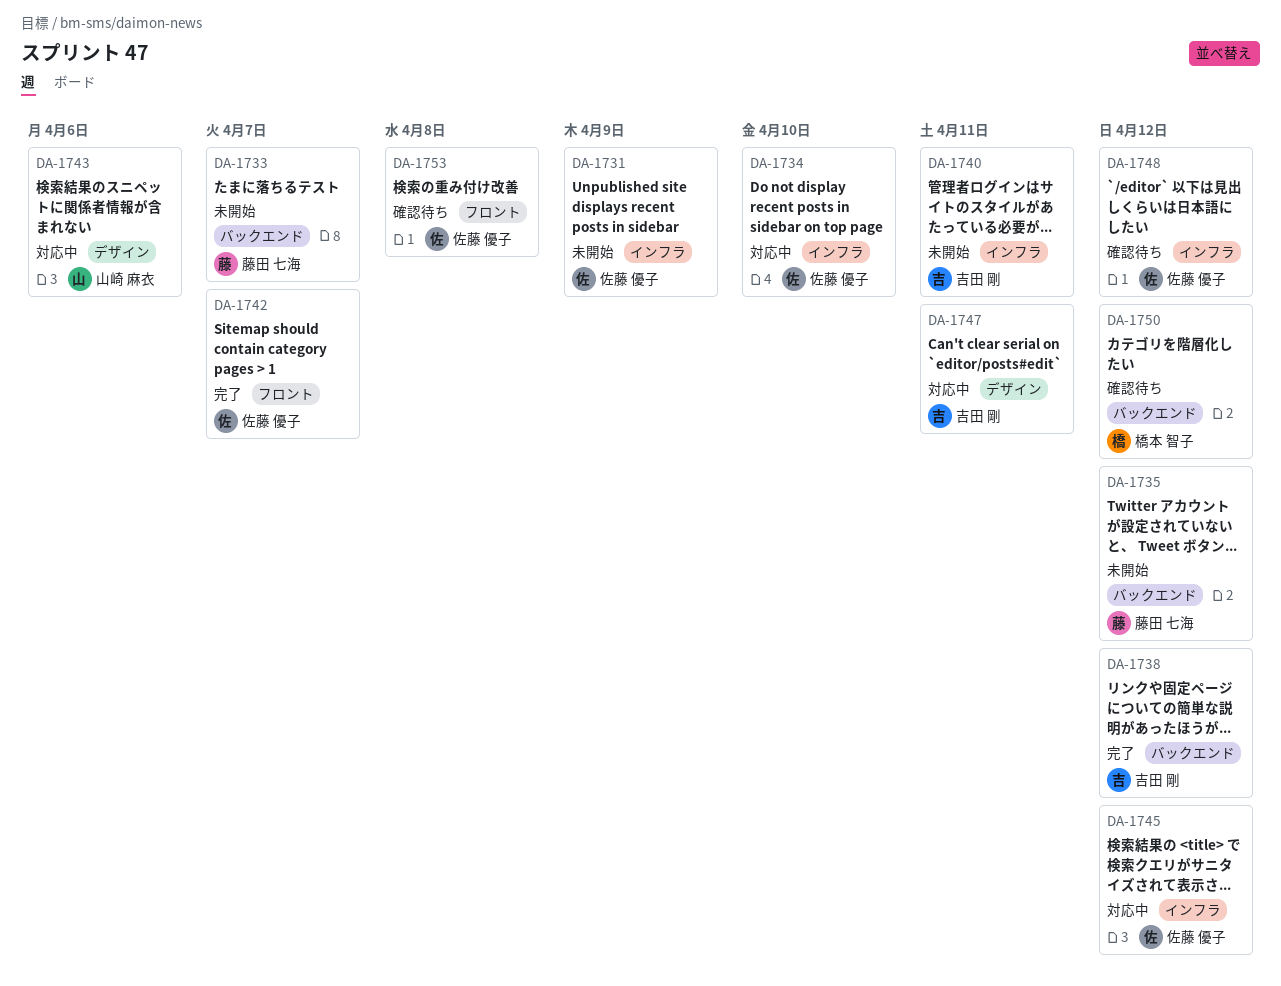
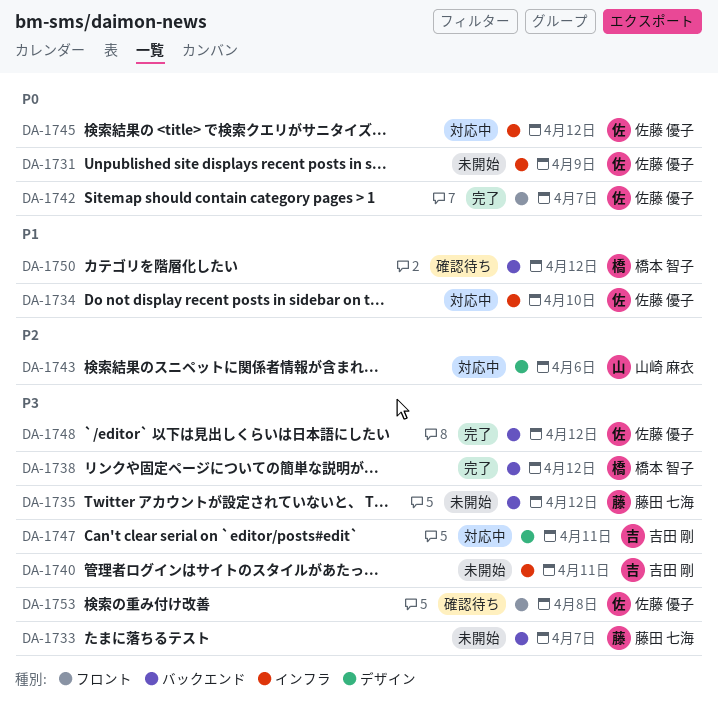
DA-1738, owner: 吉田 剛 -> 橋本 智子
DA-1748, status: 確認待ち -> 完了
DA-1748, label: インフラ -> バックエンド

